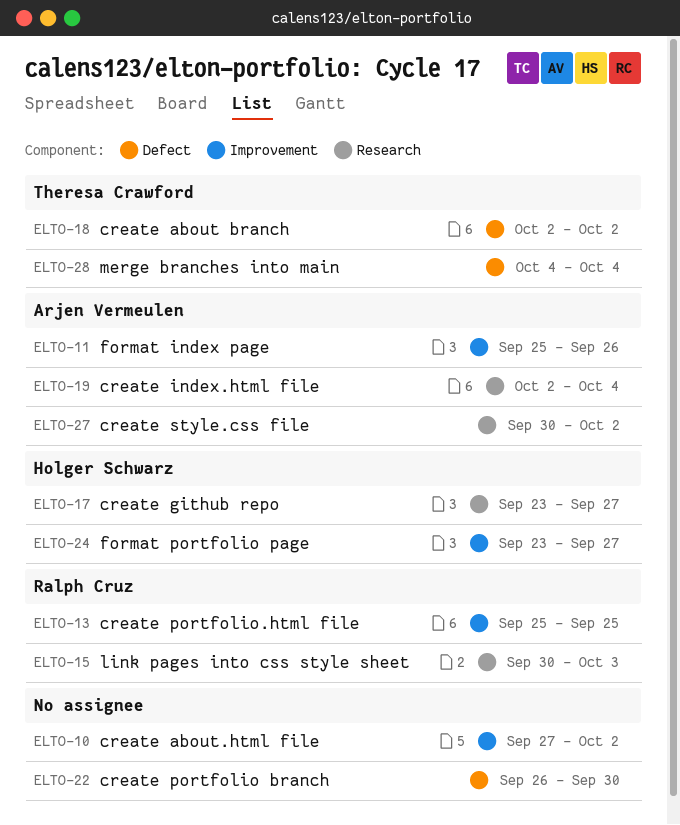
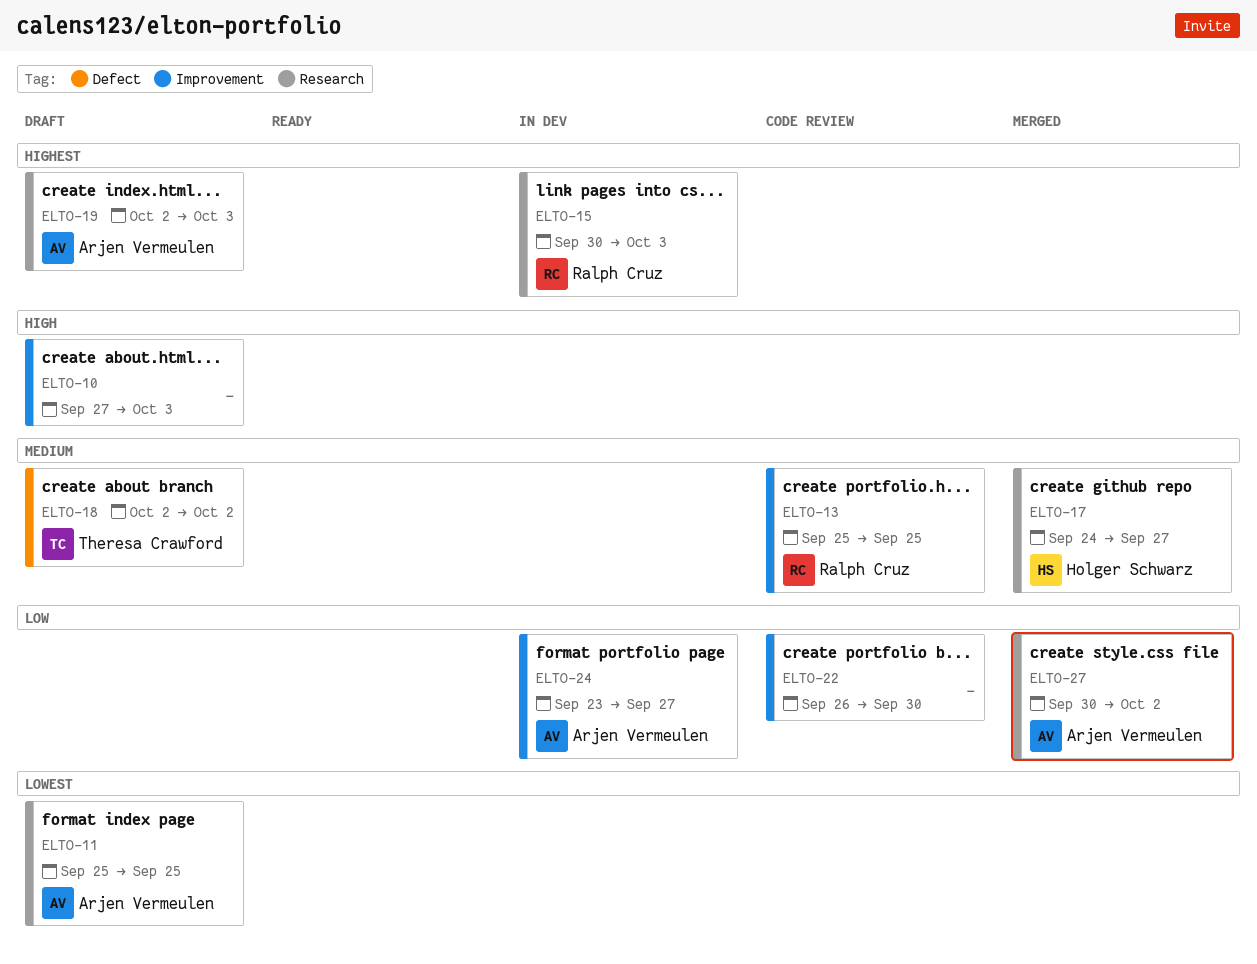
ELTO-10, due: Oct 2 -> Oct 3
ELTO-11, label: Improvement -> Research
ELTO-11, due: Sep 26 -> Sep 25
ELTO-17, start: Sep 23 -> Sep 24
ELTO-19, due: Oct 4 -> Oct 3
ELTO-22, label: Defect -> Improvement
ELTO-24, owner: Holger Schwarz -> Arjen Vermeulen
ELTO-28: present -> none

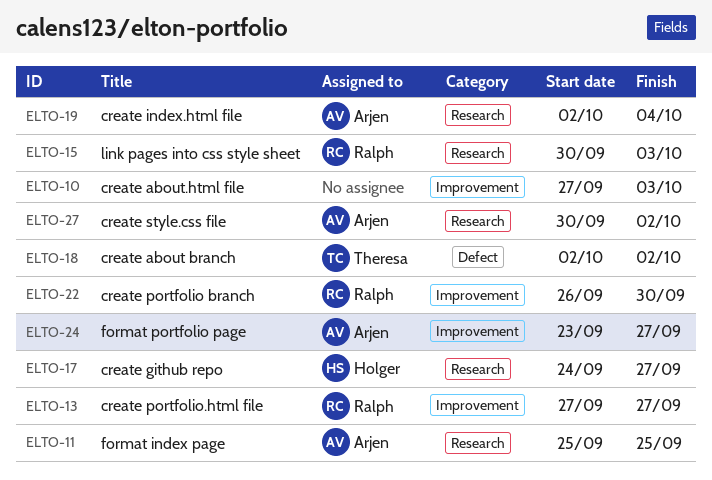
ELTO-13, start: Sep 25 -> Sep 27
ELTO-13, due: Sep 25 -> Sep 27
ELTO-19, due: Oct 3 -> Oct 4
ELTO-22, owner: none -> Ralph Cruz

